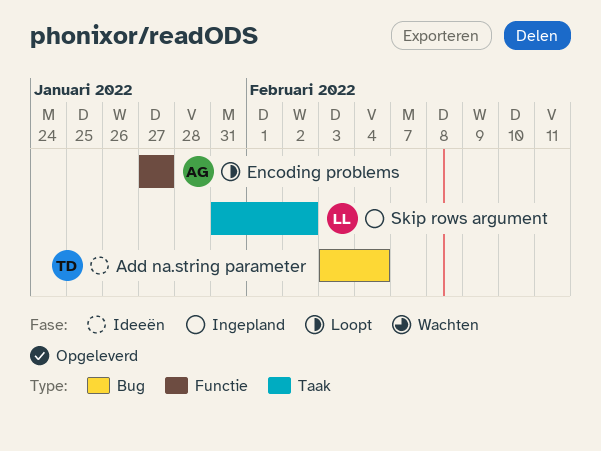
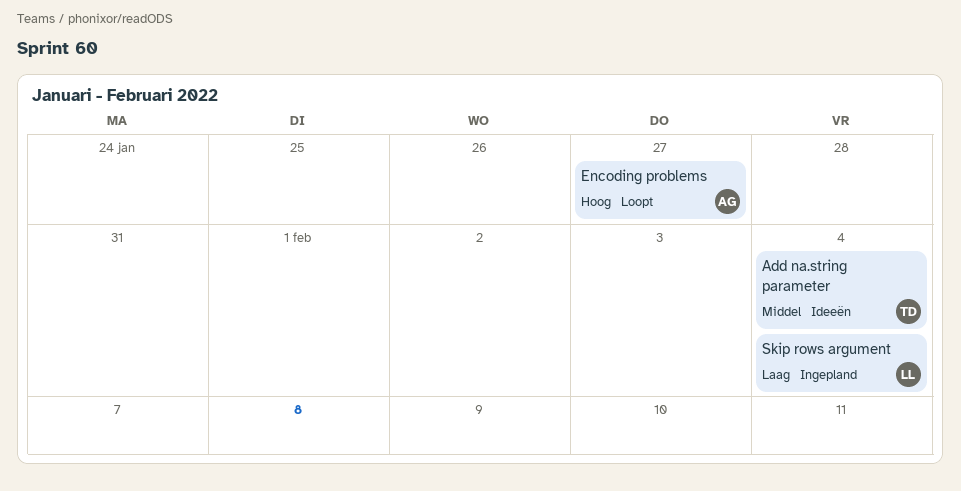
Skip rows argument, due: Feb 2 -> Feb 4

